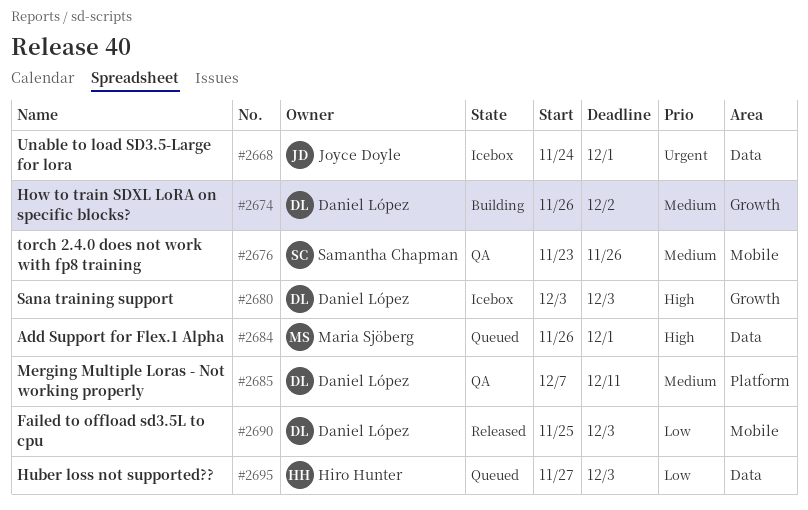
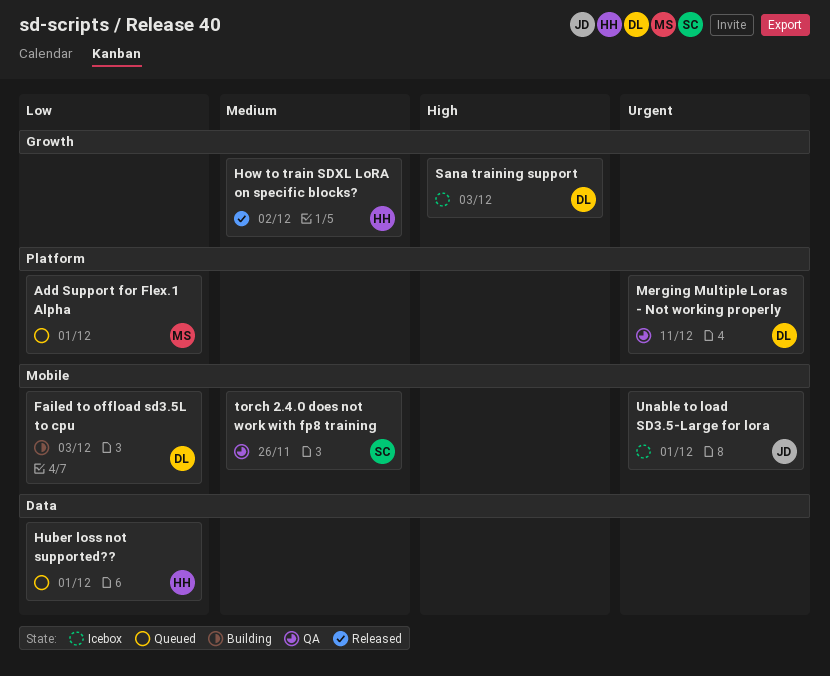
Add Support for Flex.1 Alpha, priority: High -> Low
Add Support for Flex.1 Alpha, label: Data -> Platform
Failed to offload sd3.5L to cpu, status: Released -> Building
How to train SDXL LoRA on specific blocks?, status: Building -> Released
How to train SDXL LoRA on specific blocks?, owner: Daniel López -> Hiro Hunter
Huber loss not supported??, due: Dec 3 -> Dec 1
Merging Multiple Loras - Not working properly, priority: Medium -> Urgent
Unable to load SD3.5-Large for lora, label: Data -> Mobile

